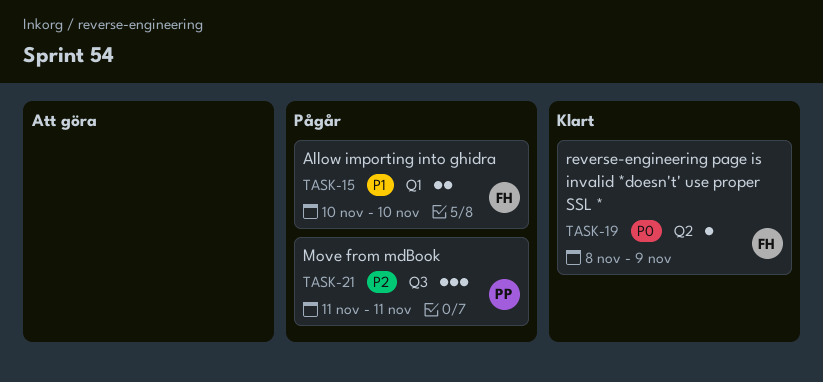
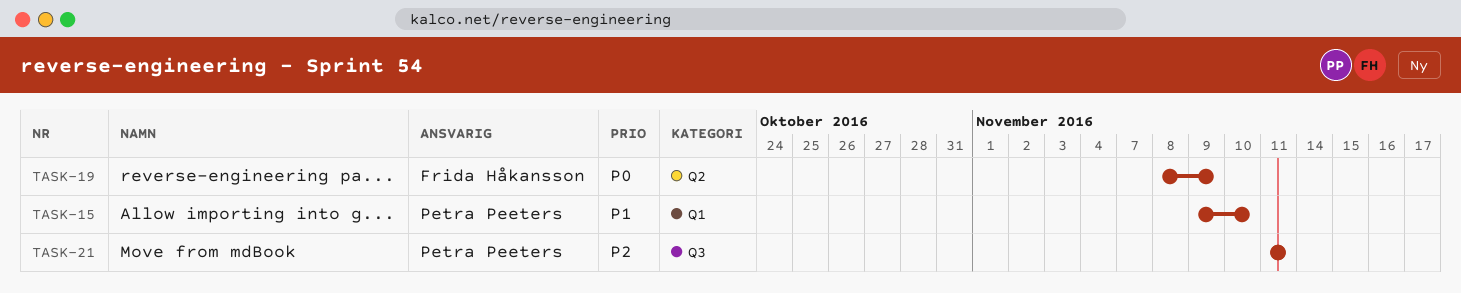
TASK-15, owner: Frida Håkansson -> Petra Peeters
TASK-15, start: Nov 10 -> Nov 9

